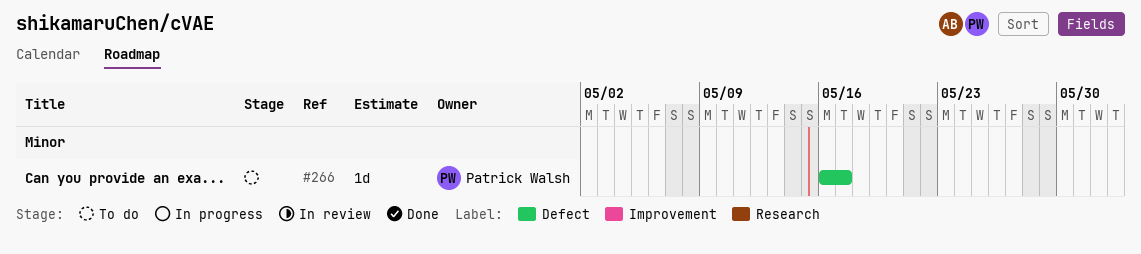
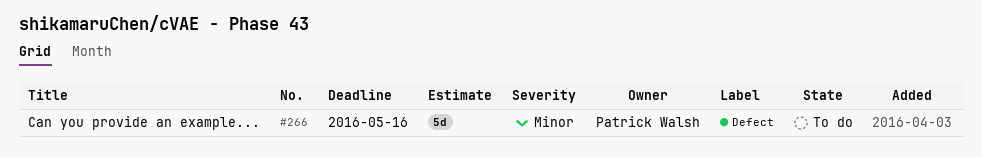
#266, estimate: 1d -> 5d
#266, due: May 17 -> May 16

